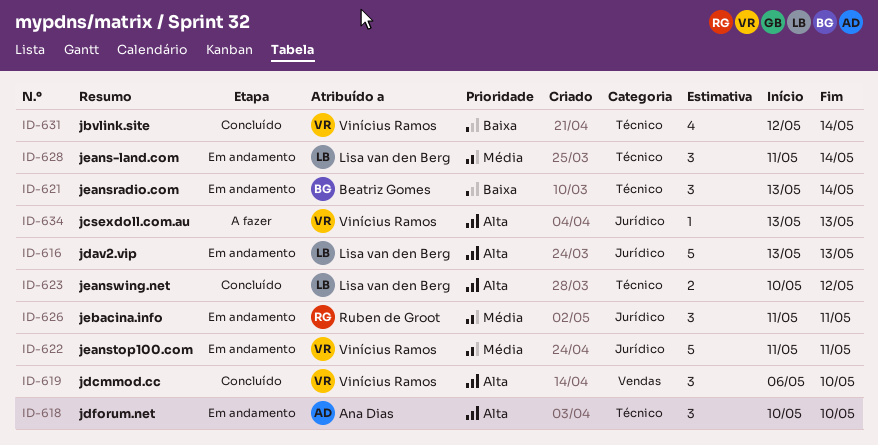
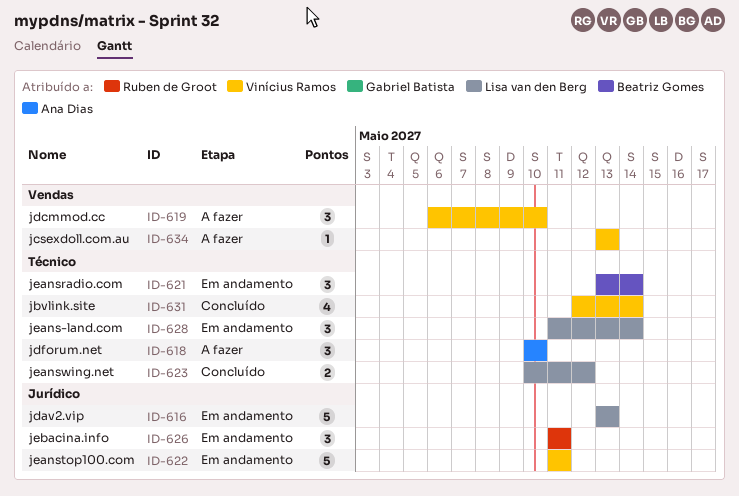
ID-618, status: Em andamento -> A fazer
ID-619, status: Concluído -> A fazer
ID-634, label: Jurídico -> Vendas

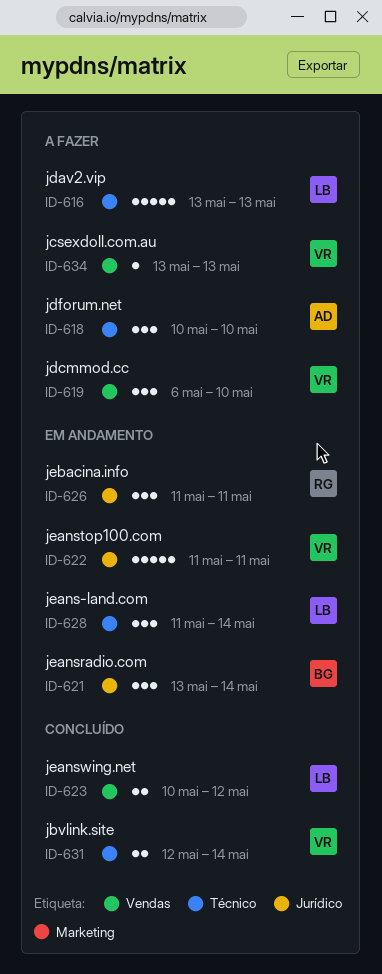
ID-616, status: Em andamento -> A fazer
ID-616, label: Jurídico -> Técnico
ID-621, label: Técnico -> Jurídico
ID-623, label: Técnico -> Vendas
ID-631, estimate: 4 -> 2

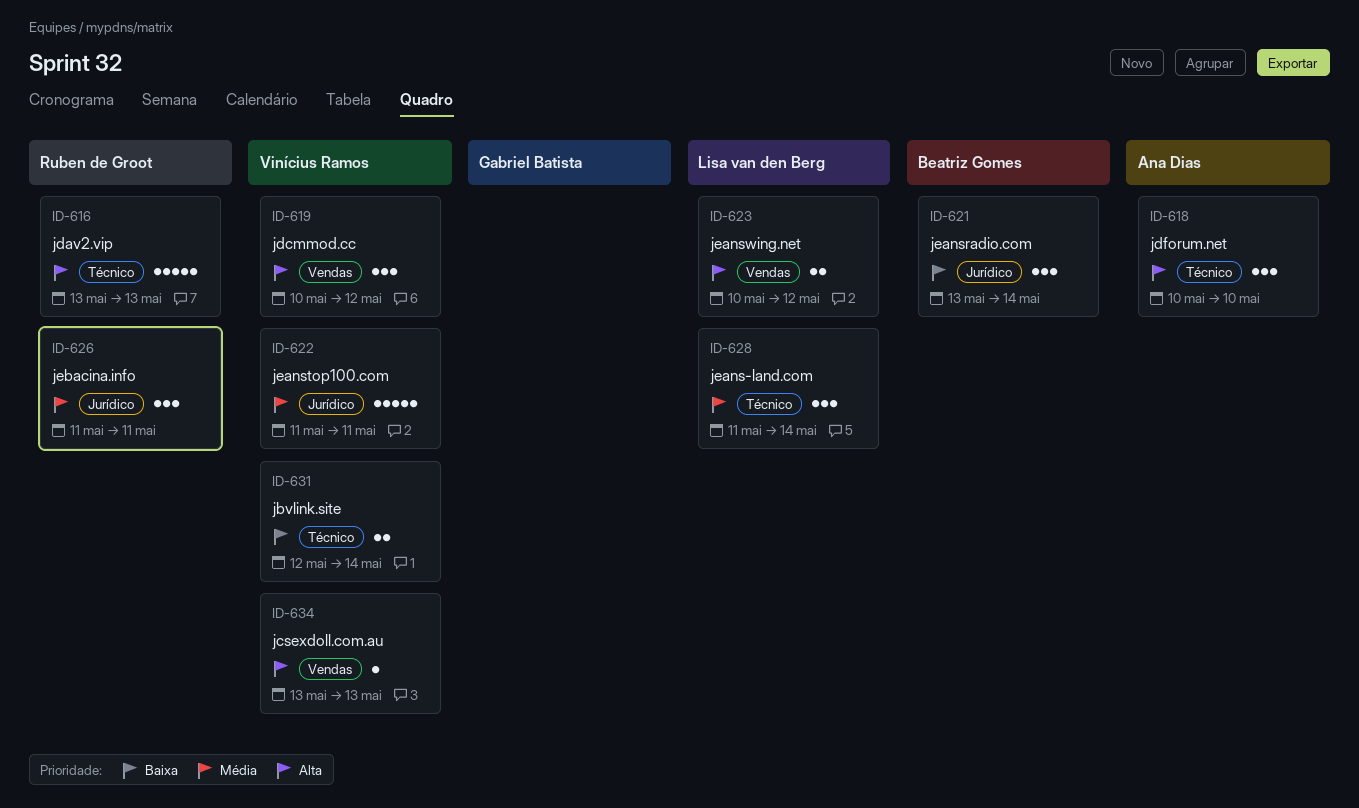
ID-616, owner: Lisa van den Berg -> Ruben de Groot
ID-619, start: May 6 -> May 10
ID-619, due: May 10 -> May 12

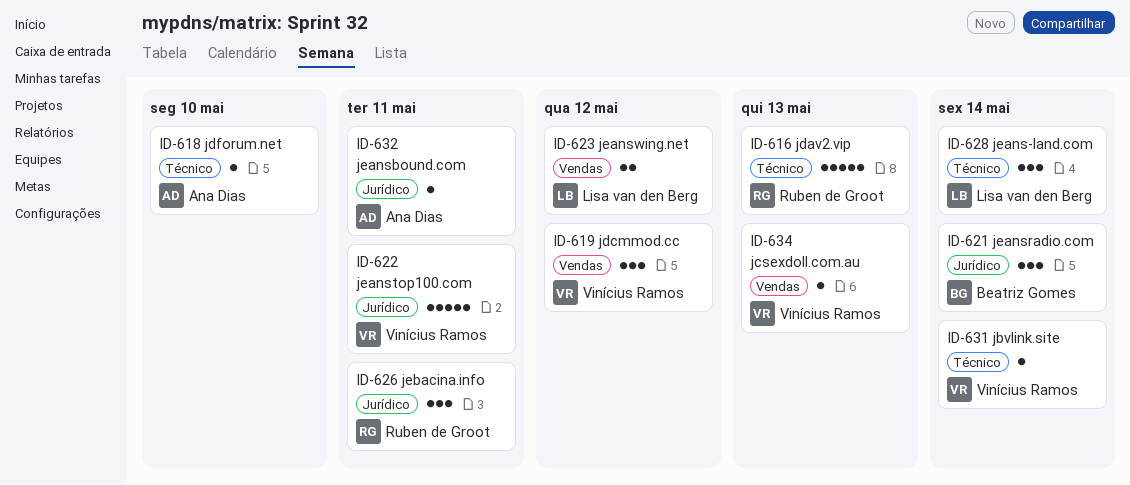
ID-618, estimate: 3 -> 1
ID-631, estimate: 2 -> 1
ID-632: none -> present

